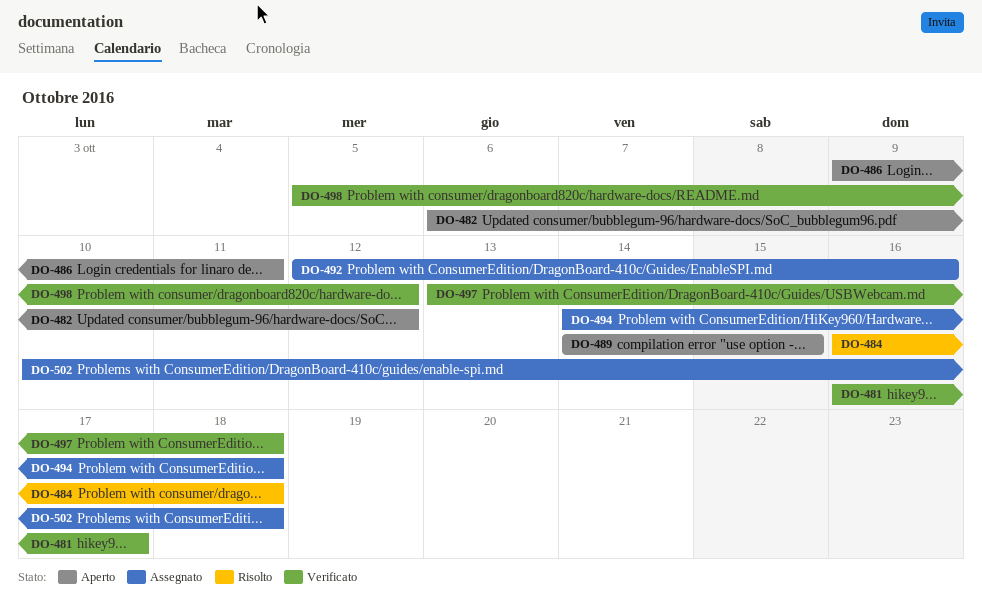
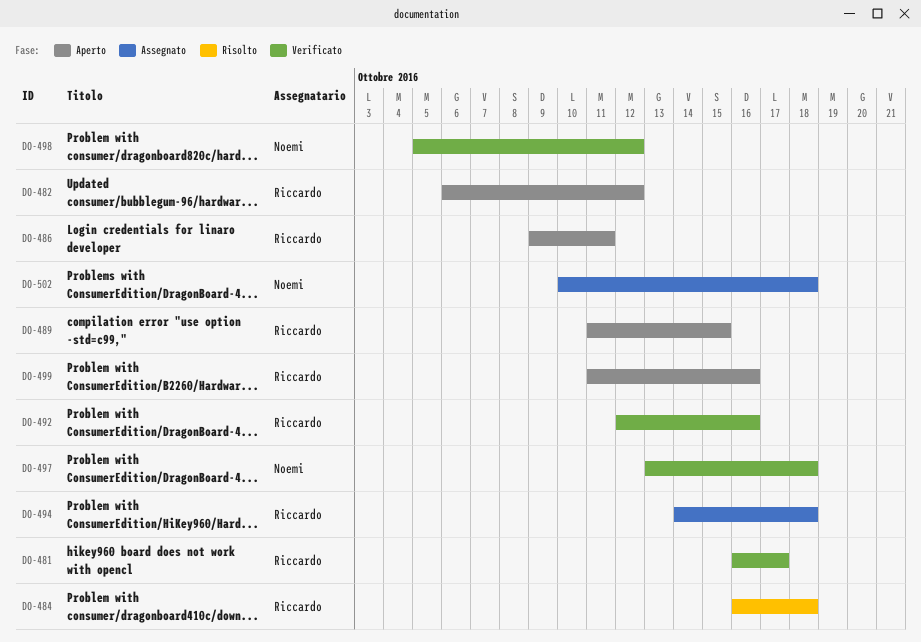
DO-489, start: Oct 14 -> Oct 11
DO-492, status: Assegnato -> Verificato
DO-499: none -> present

